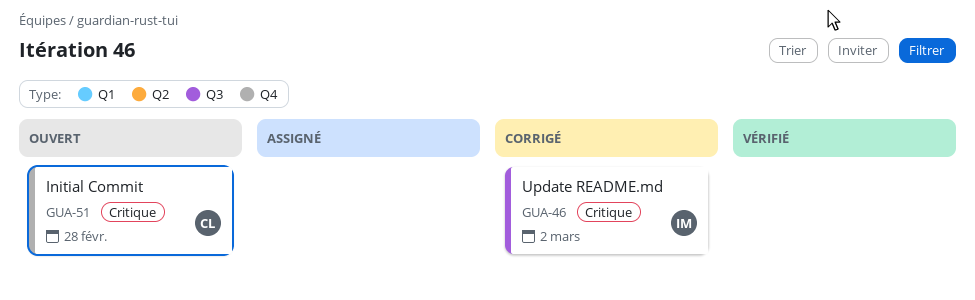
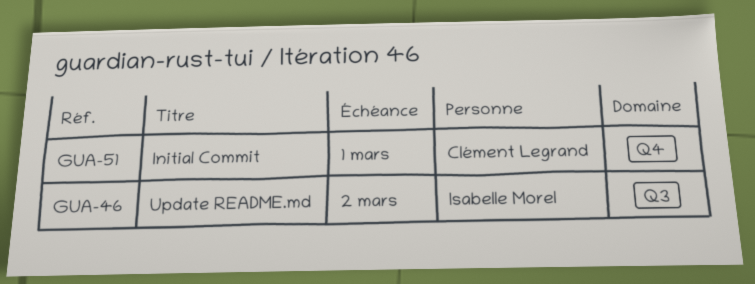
GUA-51, due: Feb 28 -> Mar 1

